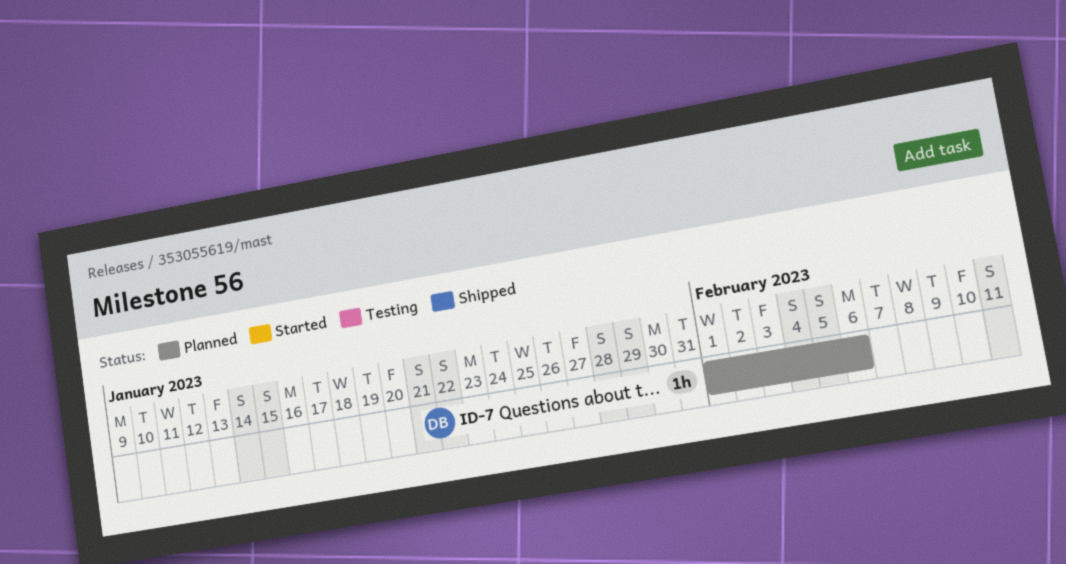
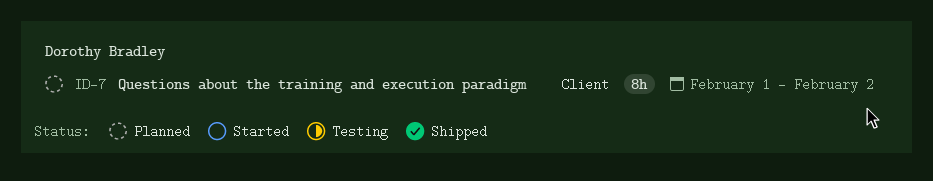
ID-7, estimate: 1h -> 8h
ID-7, due: Feb 6 -> Feb 2

